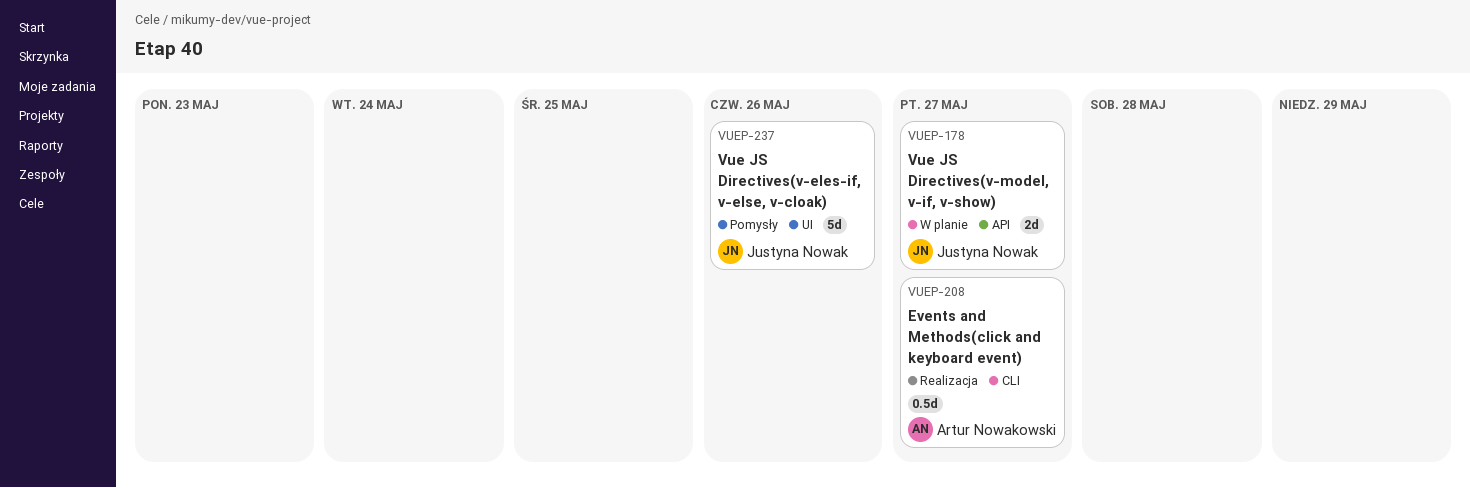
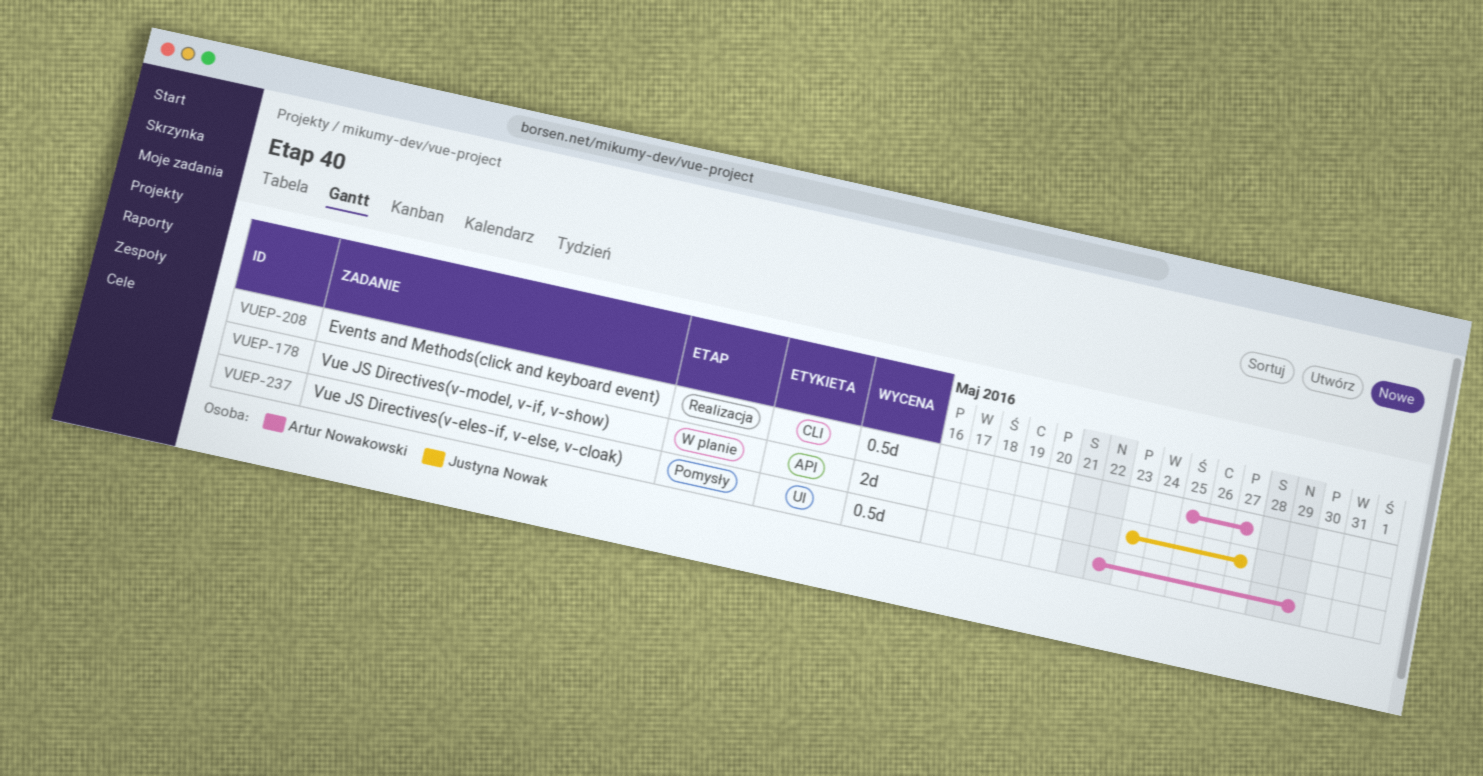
VUEP-237, owner: Justyna Nowak -> Artur Nowakowski
VUEP-237, estimate: 5d -> 0.5d
VUEP-237, due: May 26 -> May 29

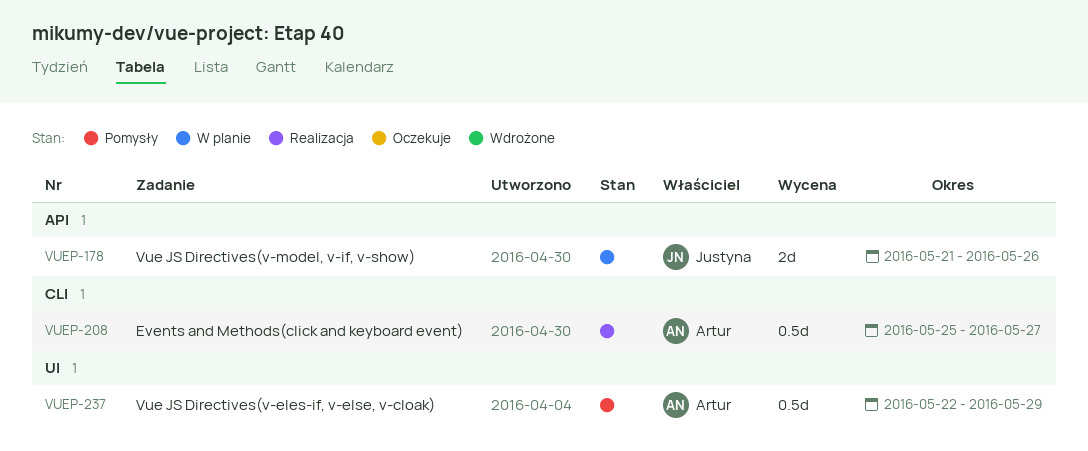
VUEP-178, start: May 23 -> May 21
VUEP-178, due: May 27 -> May 26

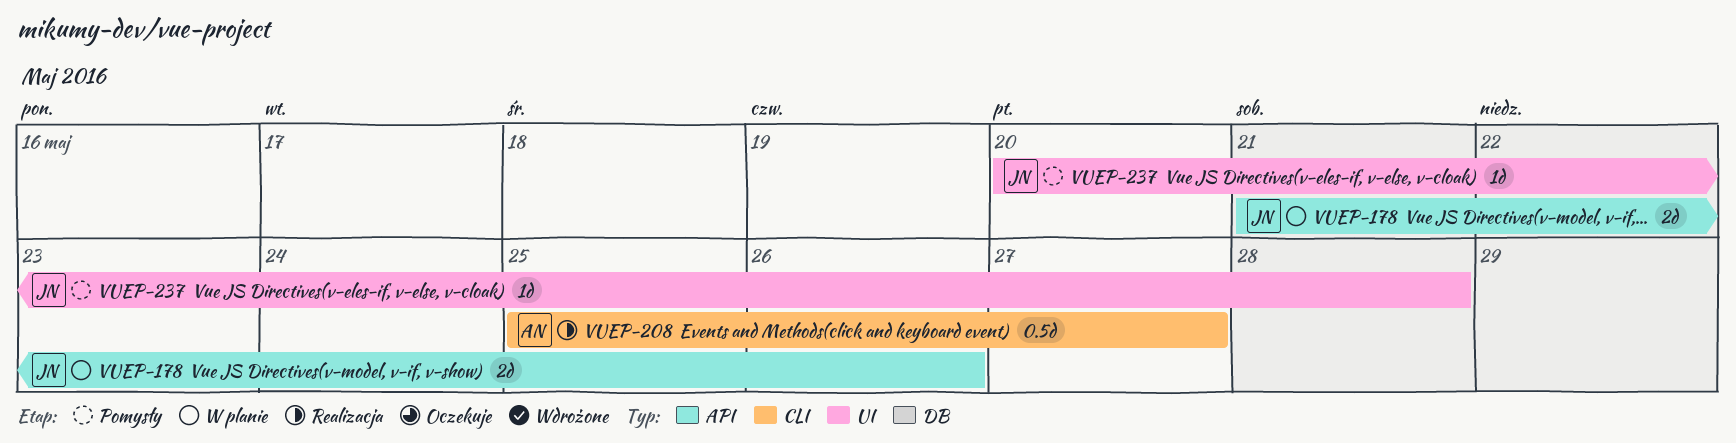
VUEP-237, owner: Artur -> Justyna
VUEP-237, estimate: 0.5d -> 1d
VUEP-237, start: May 22 -> May 20
VUEP-237, due: May 29 -> May 28

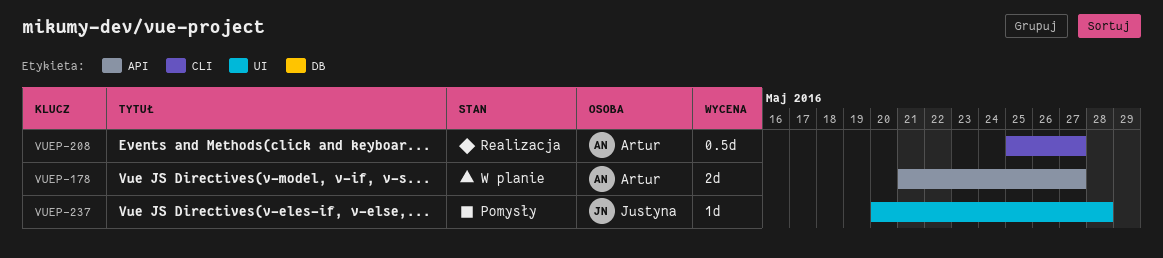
VUEP-178, owner: Justyna -> Artur
VUEP-178, due: May 26 -> May 27

